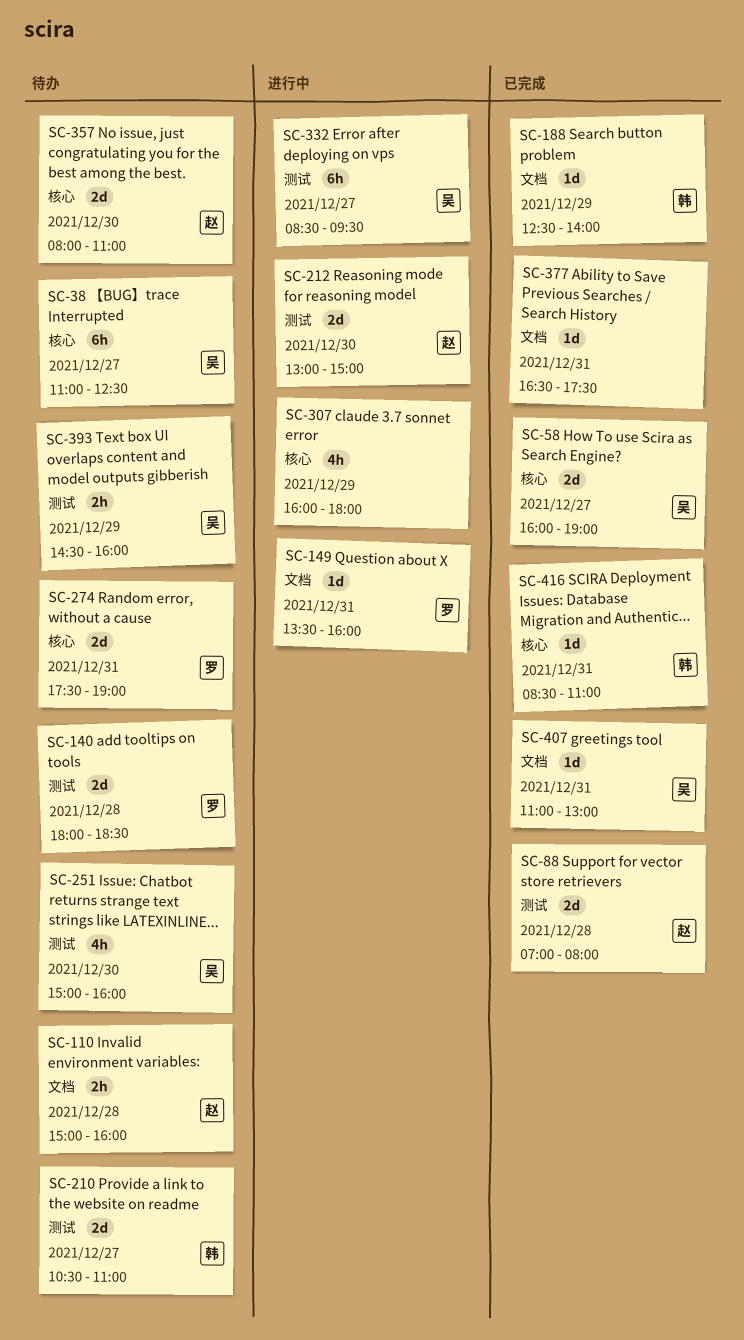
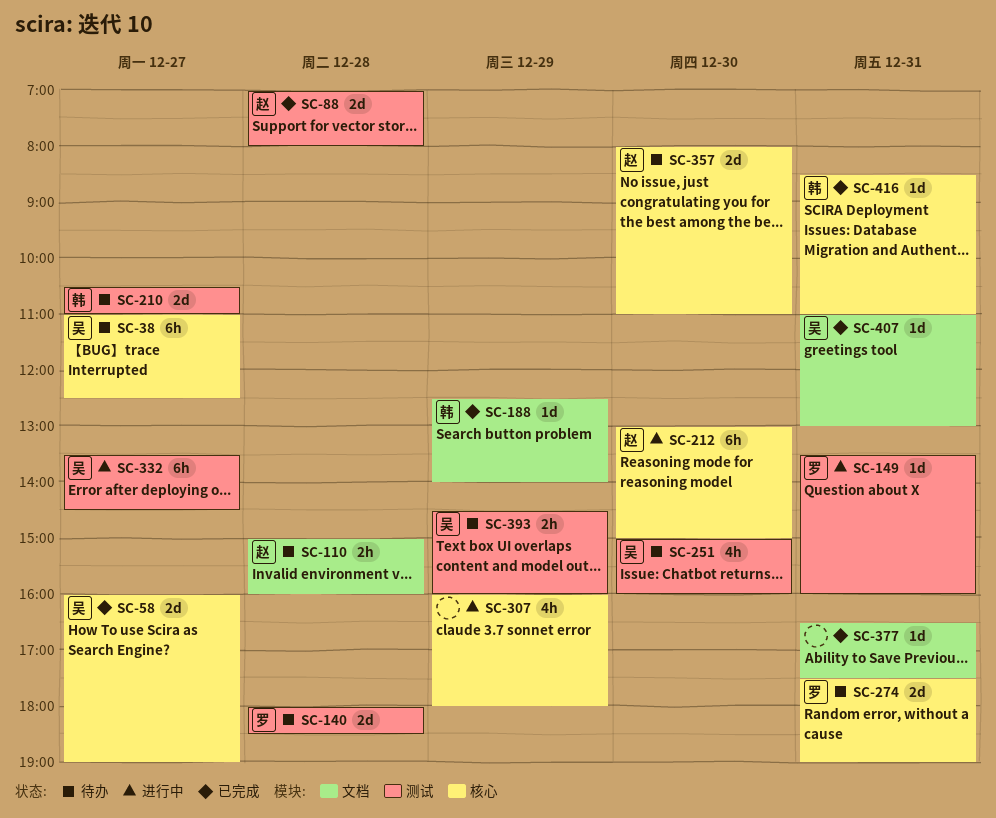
SC-149, label: 文档 -> 测试
SC-212, label: 测试 -> 核心
SC-212, estimate: 2d -> 6h
SC-332, begins: 08:30 -> 13:30
SC-332, ends: 09:30 -> 14:30

